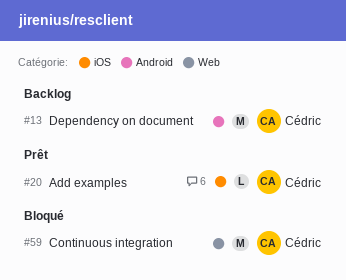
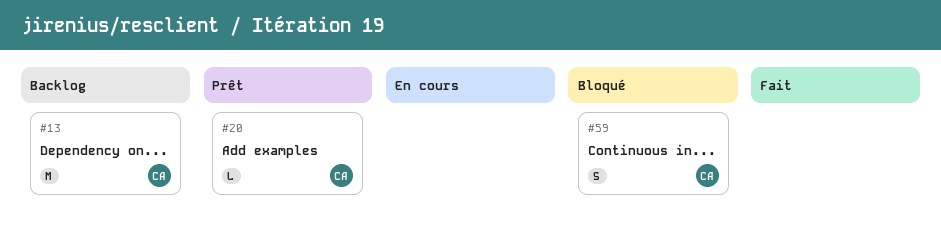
#59, estimate: M -> S

